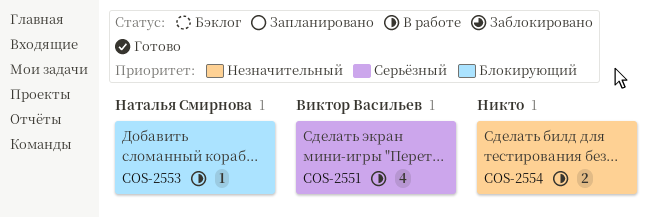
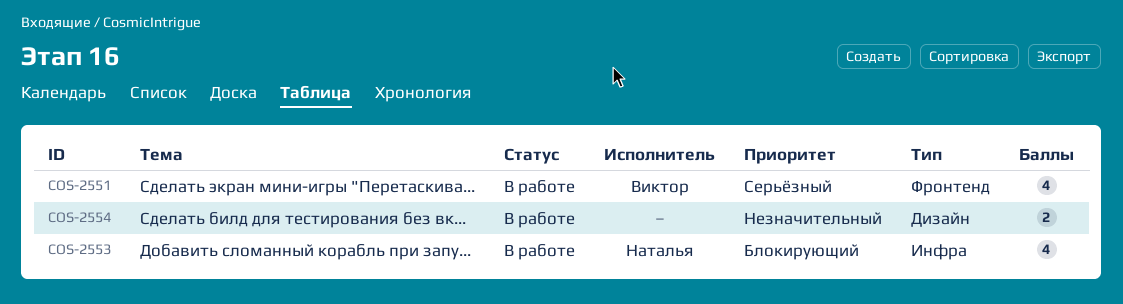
COS-2553, estimate: 1 -> 4

